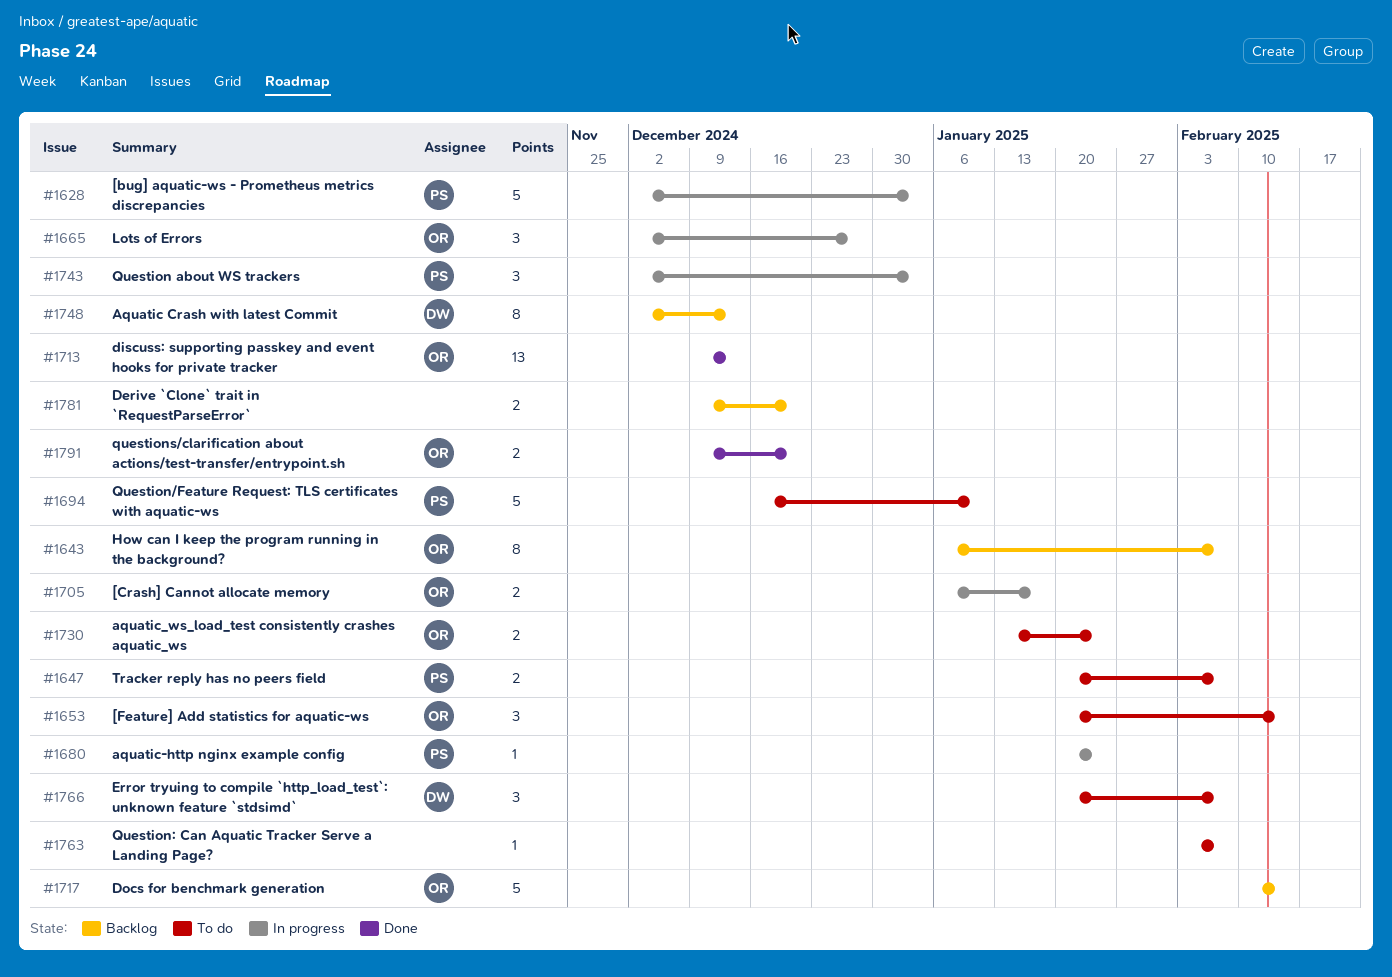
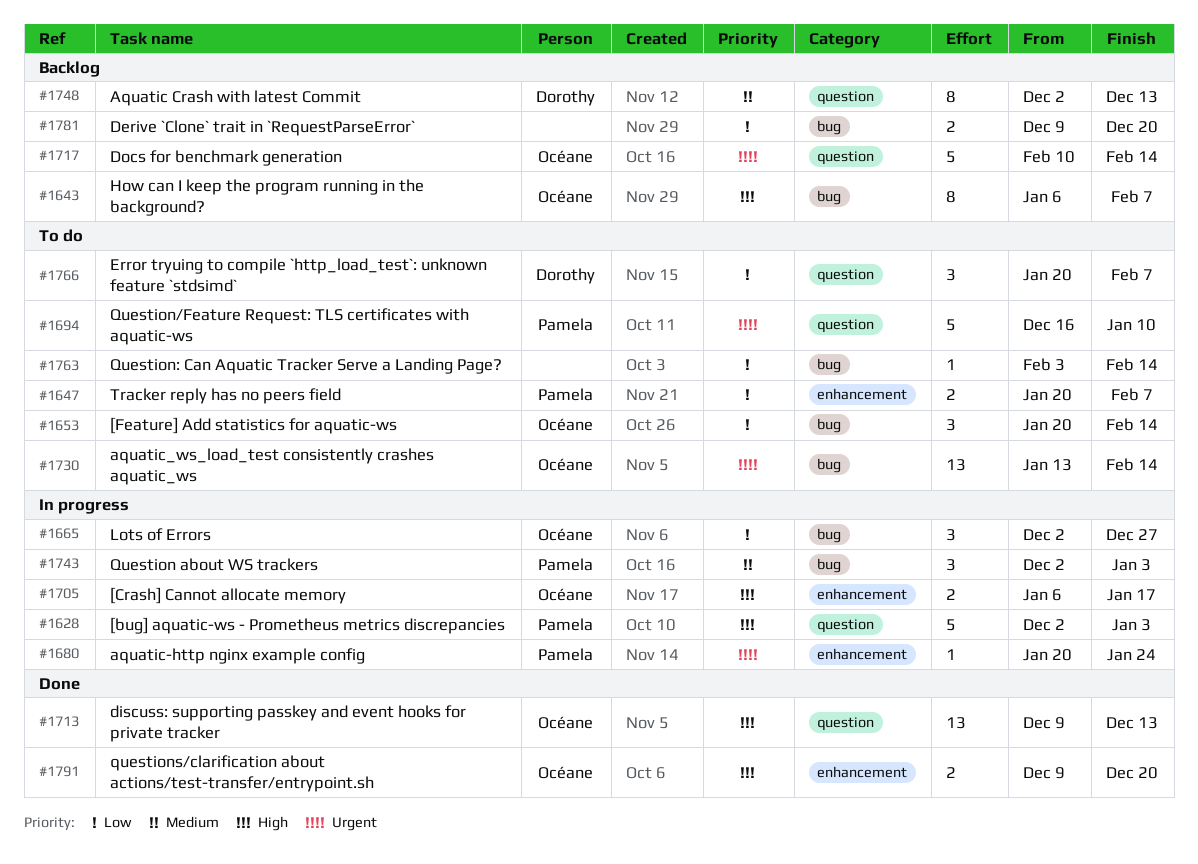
#1730, estimate: 2 -> 13
#1730, due: Jan 24 -> Feb 14
#1763, due: Feb 7 -> Feb 14

